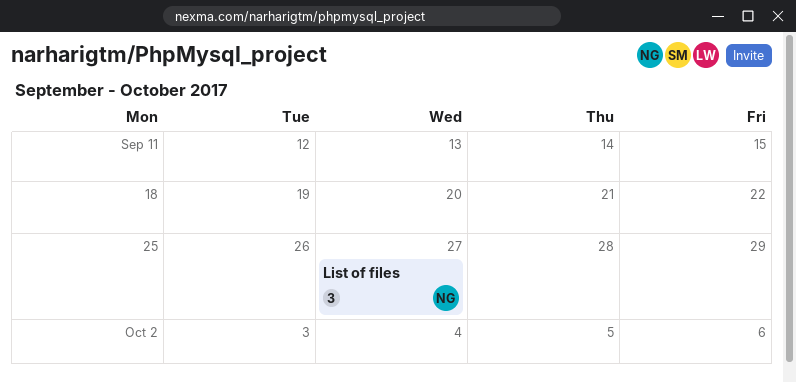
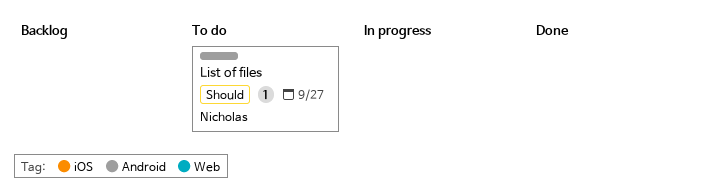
List of files, estimate: 3 -> 1

